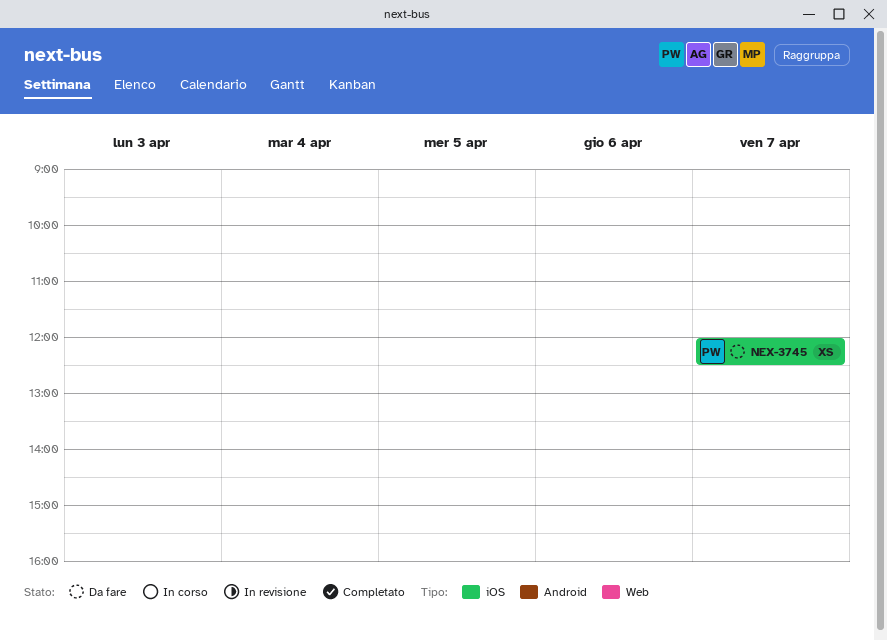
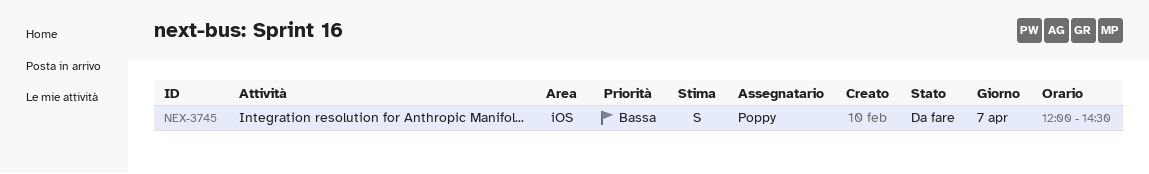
NEX-3745, estimate: XS -> S
NEX-3745, ends: 12:30 -> 14:30

